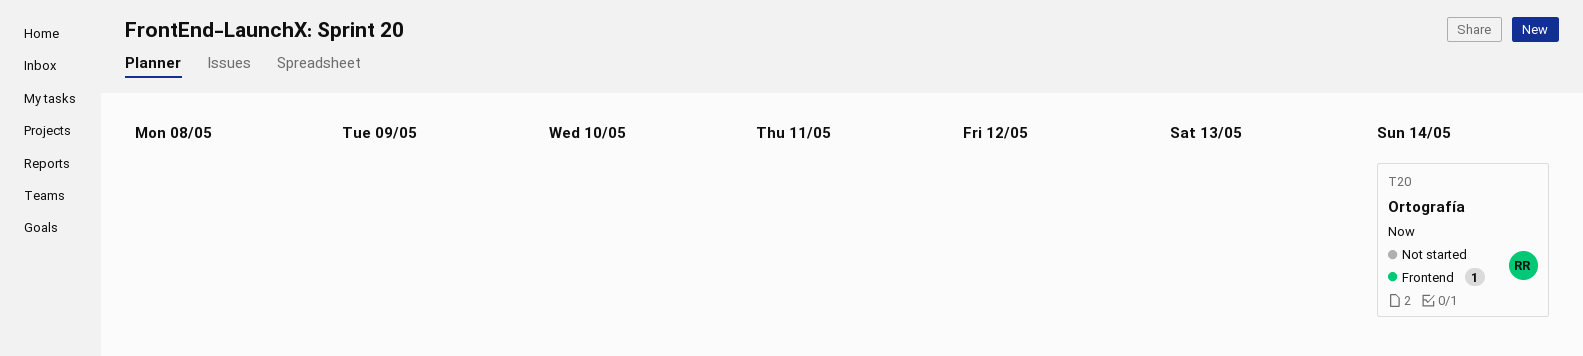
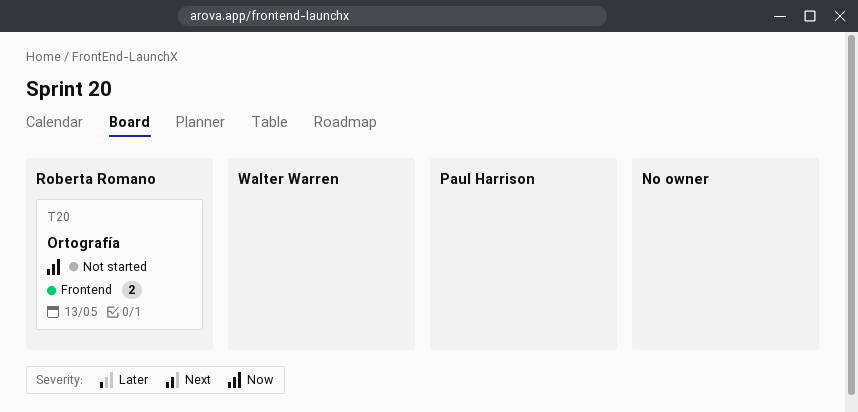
T20, estimate: 1 -> 2
T20, due: May 14 -> May 13

